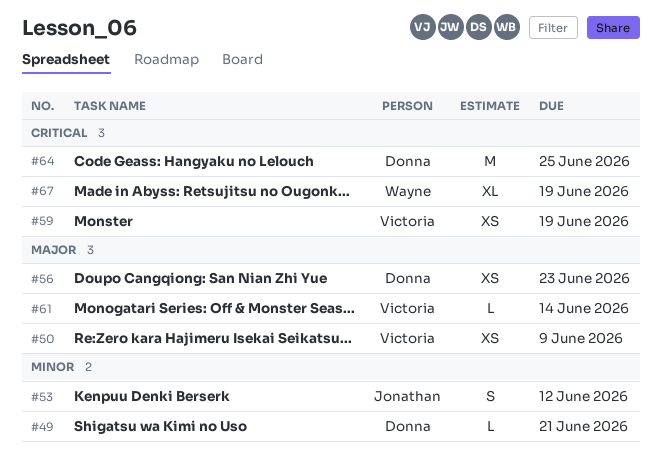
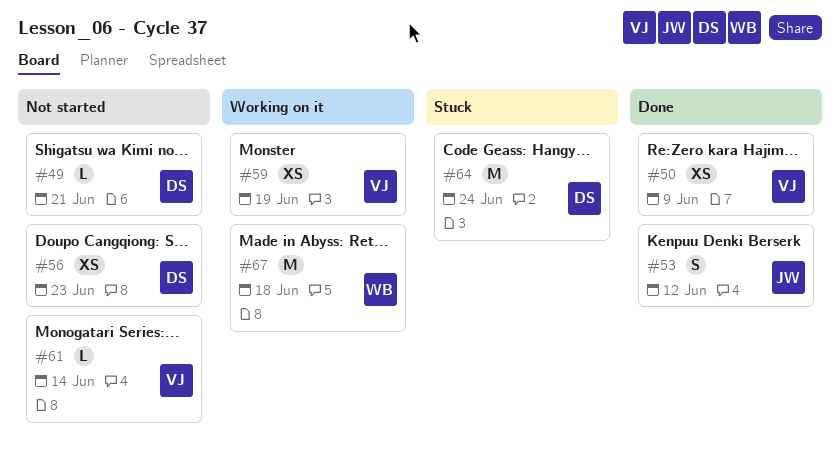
#64, due: Jun 25 -> Jun 24
#67, estimate: XL -> M
#67, due: Jun 19 -> Jun 18

